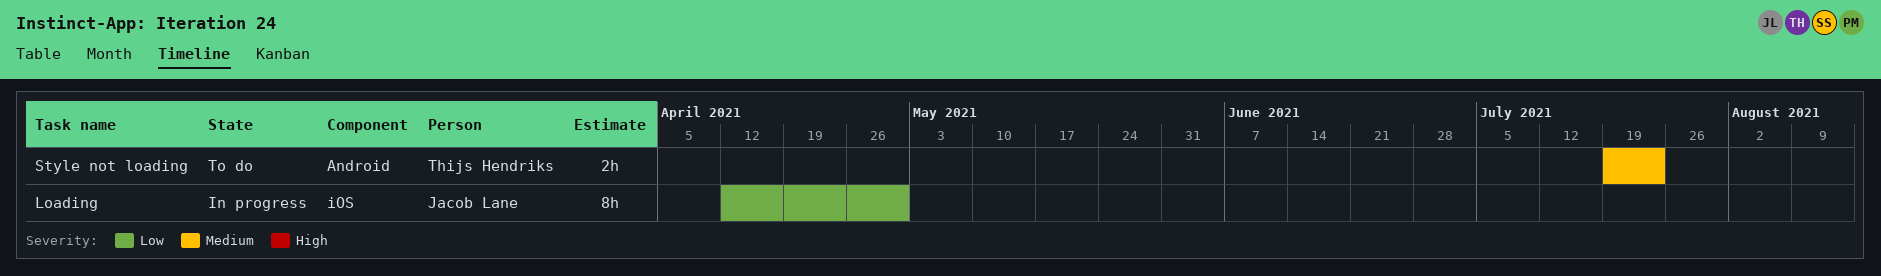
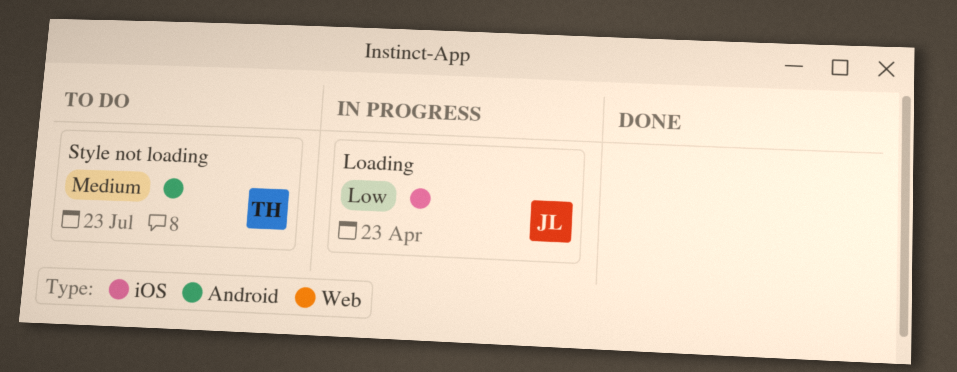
Loading, due: Apr 30 -> Apr 23

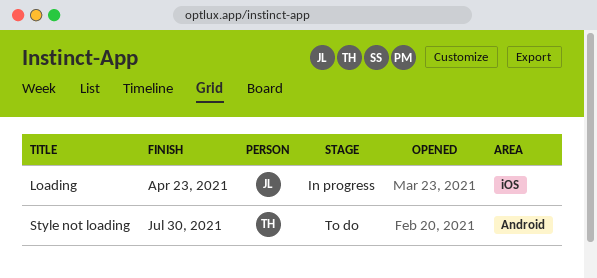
Style not loading, due: Jul 23 -> Jul 30

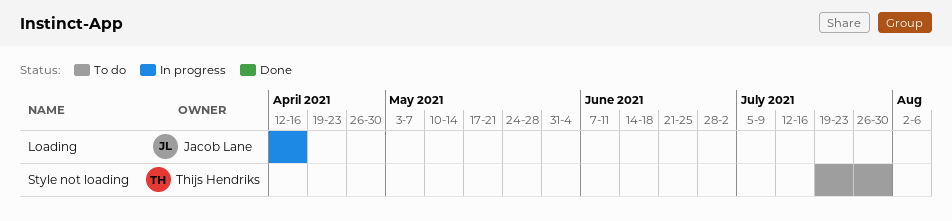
Loading, due: Apr 23 -> Apr 16

